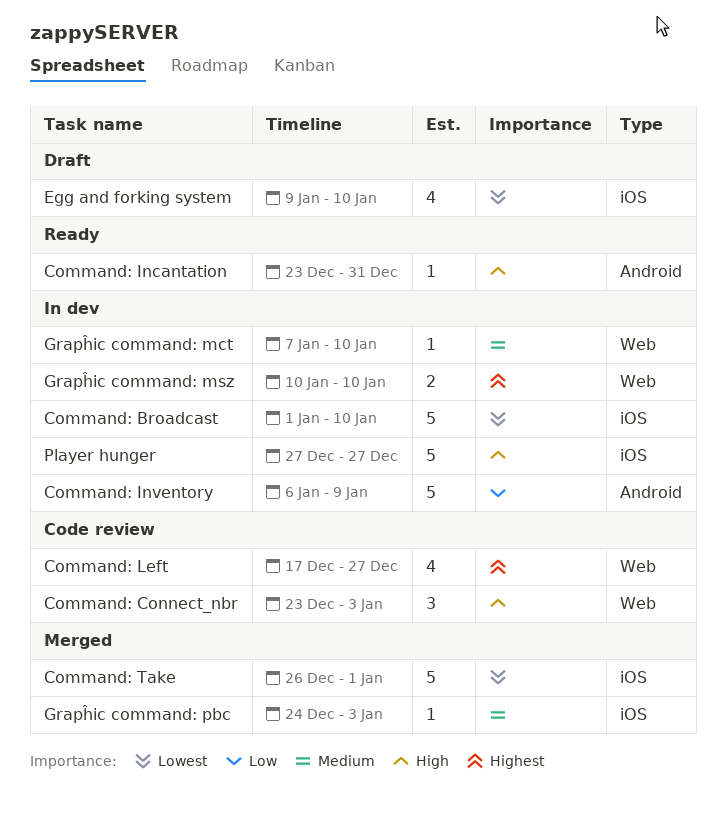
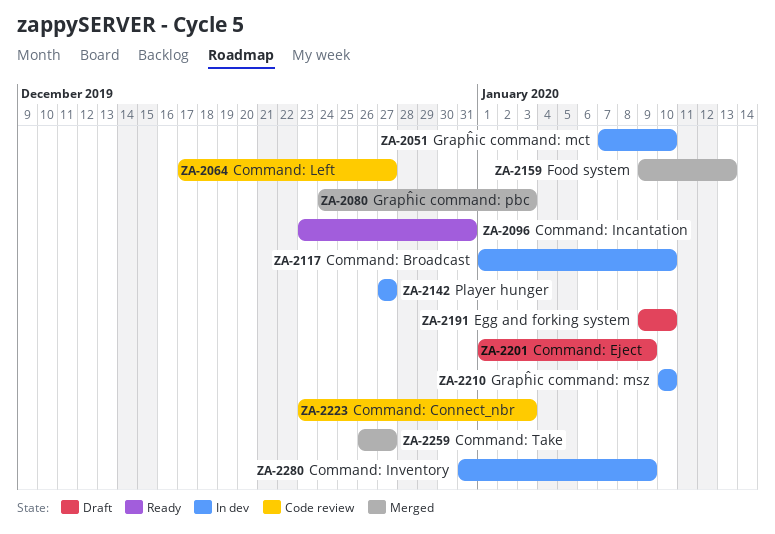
Command: Eject: none -> present
Command: Inventory, start: Jan 6 -> Dec 31
Command: Take, due: Jan 1 -> Dec 27
Food system: none -> present

